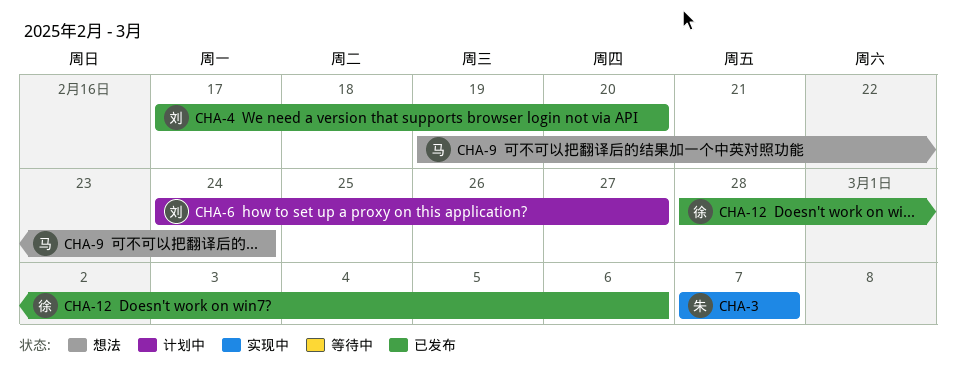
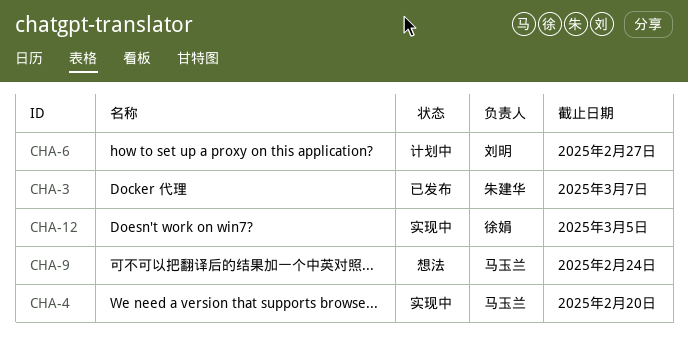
CHA-3, status: 实现中 -> 已发布
CHA-4, status: 已发布 -> 实现中
CHA-4, owner: 刘明 -> 马玉兰
CHA-12, status: 已发布 -> 实现中
CHA-12, due: Mar 6 -> Mar 5

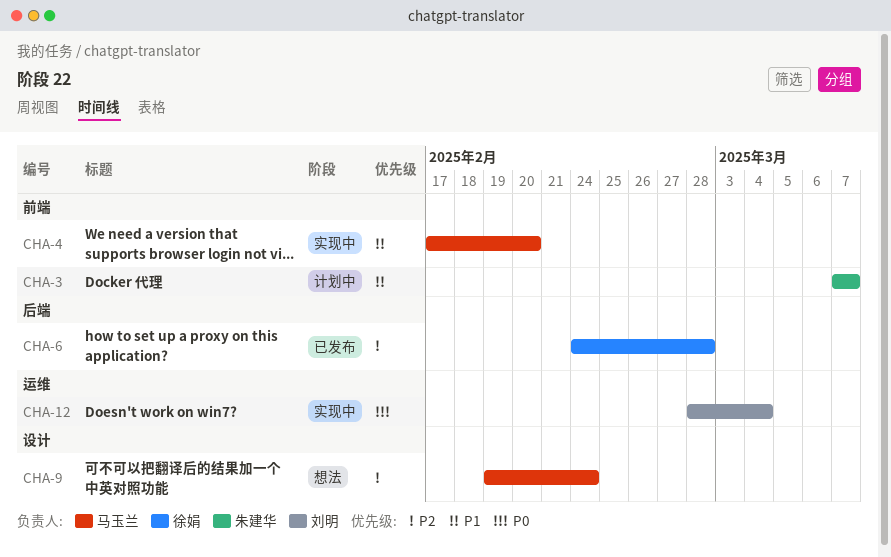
CHA-3, status: 已发布 -> 计划中
CHA-6, status: 计划中 -> 已发布
CHA-6, owner: 刘明 -> 徐娟
CHA-6, due: Feb 27 -> Feb 28
CHA-12, owner: 徐娟 -> 刘明
CHA-12, due: Mar 5 -> Mar 4

